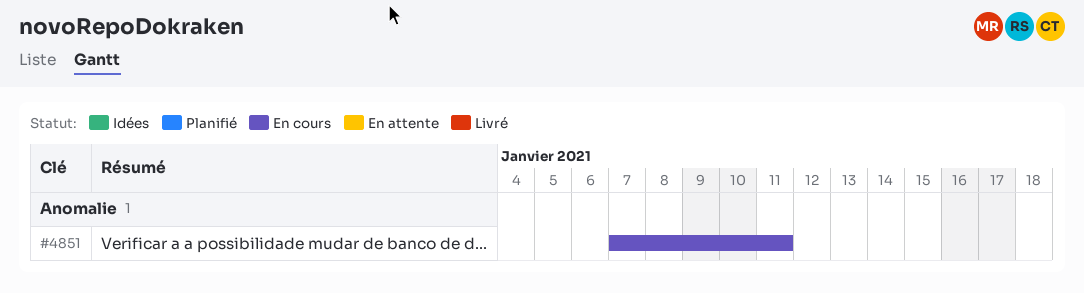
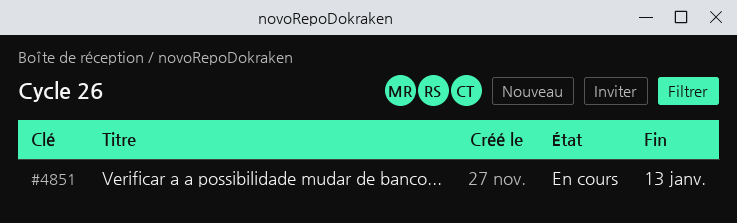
#4851, due: Jan 11 -> Jan 13

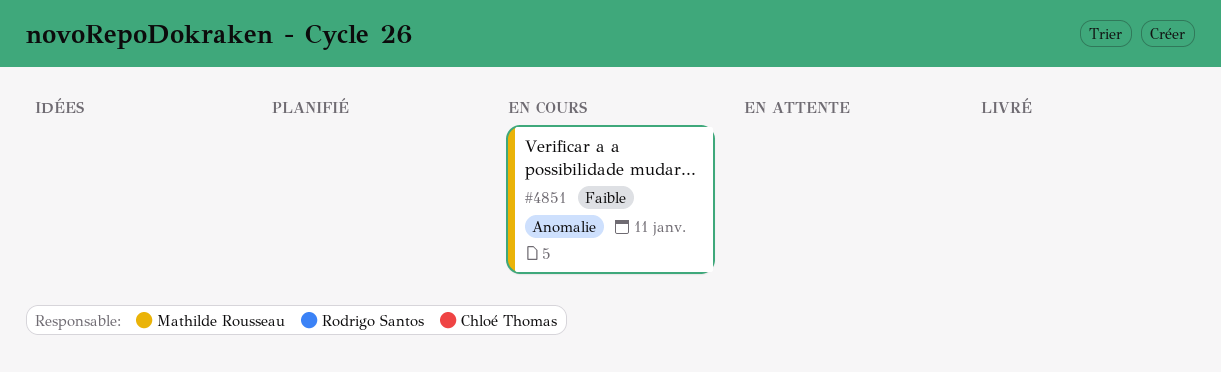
#4851, due: Jan 13 -> Jan 11

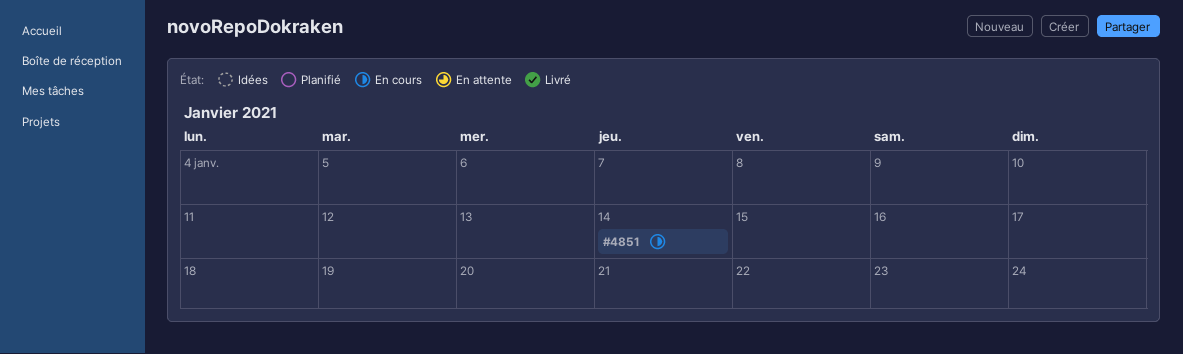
#4851, due: Jan 11 -> Jan 14

